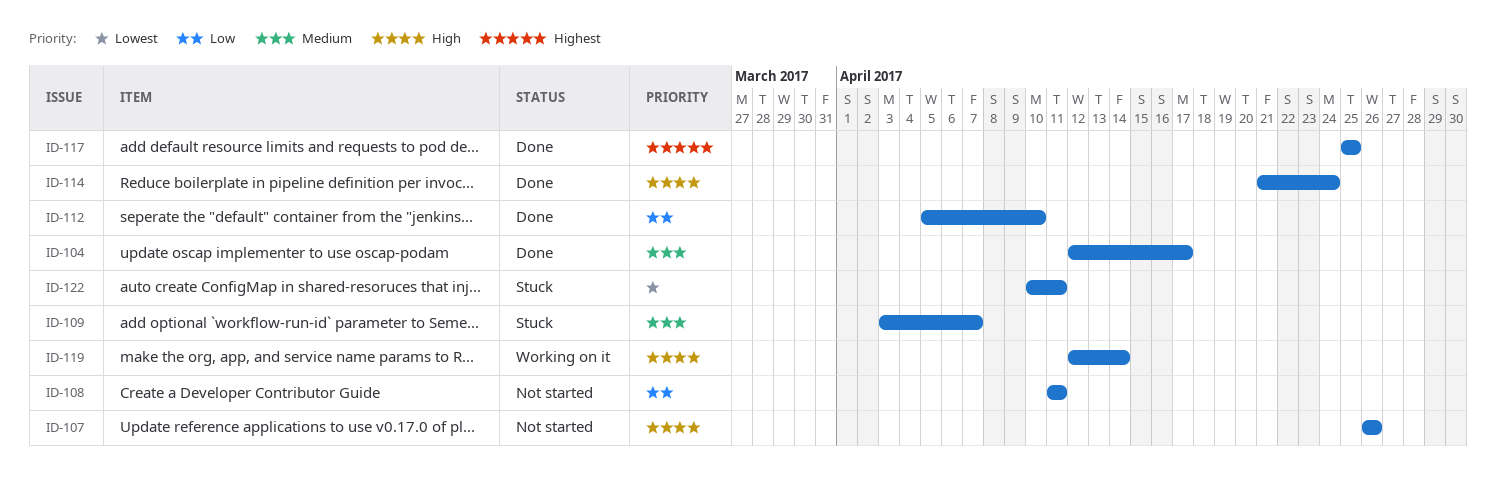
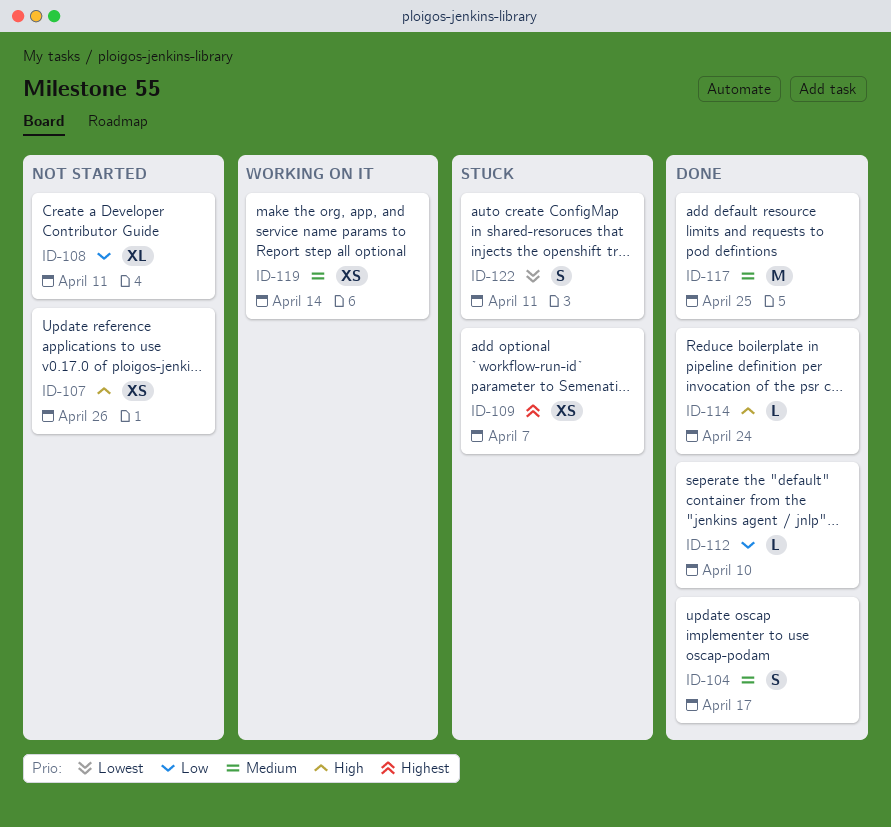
ID-109, priority: Medium -> Highest
ID-117, priority: Highest -> Medium
ID-119, priority: High -> Medium

